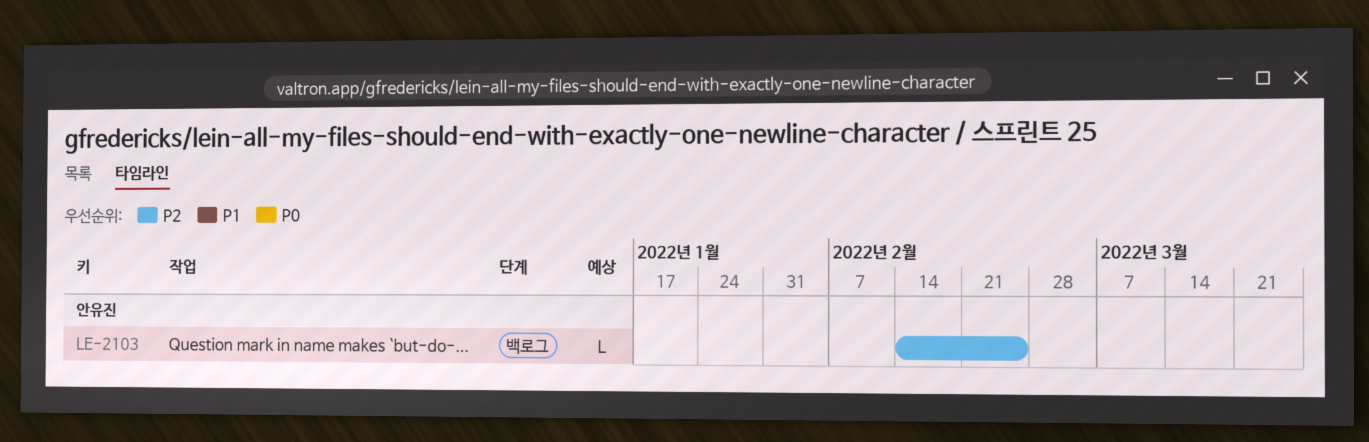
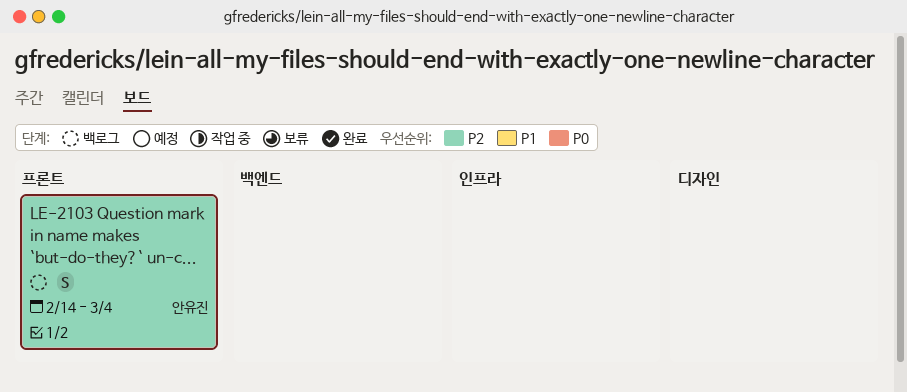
LE-2103, estimate: L -> S
LE-2103, due: Feb 25 -> Mar 4

